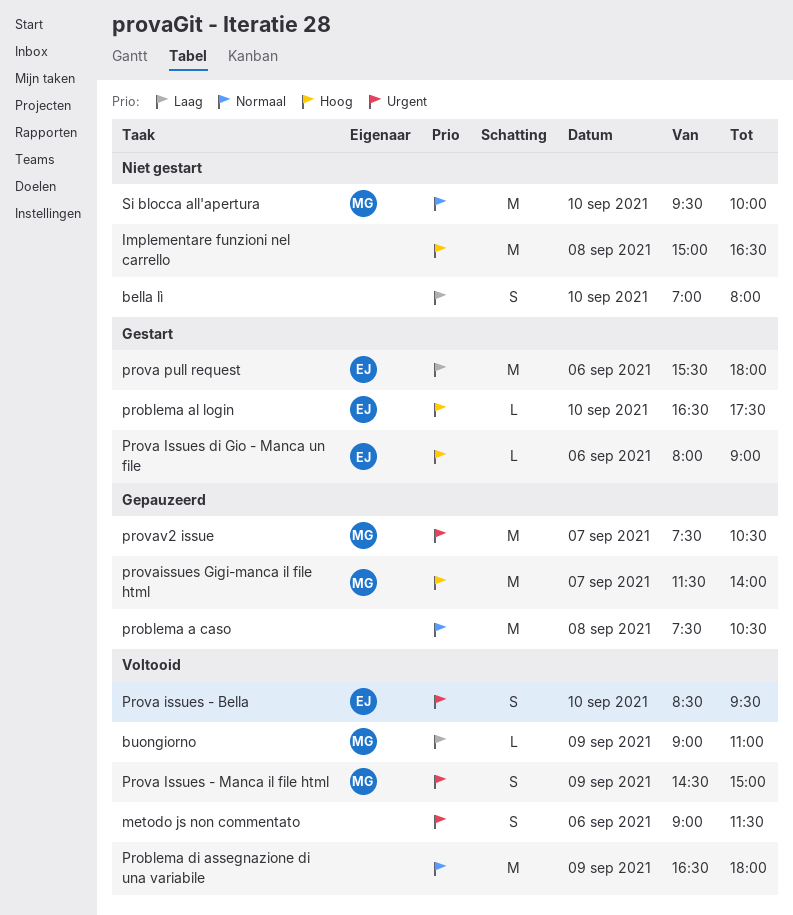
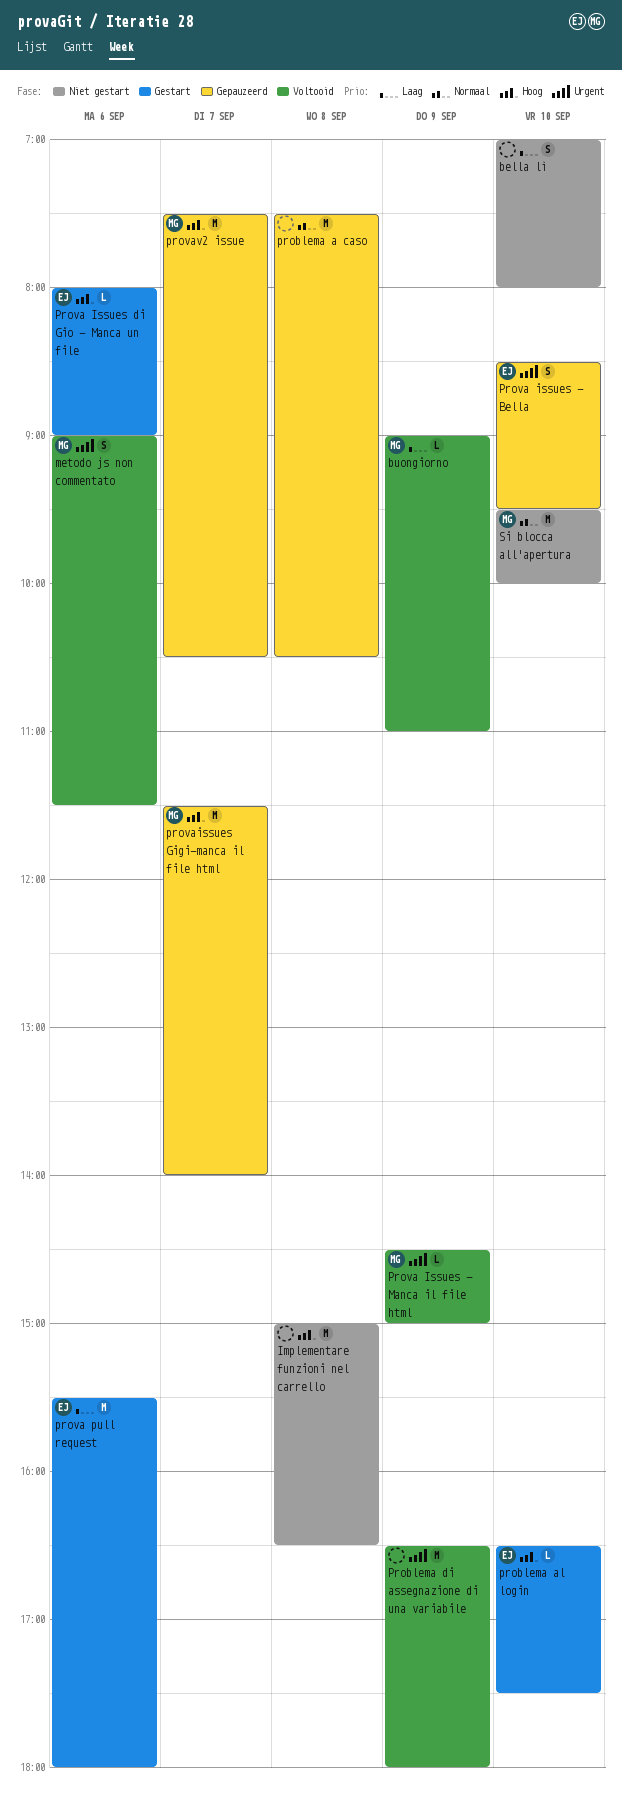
metodo js non commentato, owner: none -> MG
Problema di assegnazione di una variabile, priority: Normaal -> Urgent
Prova issues - Bella, status: Voltooid -> Gepauzeerd
Prova Issues - Manca il file html, estimate: S -> L
provav2 issue, priority: Urgent -> Hoog

